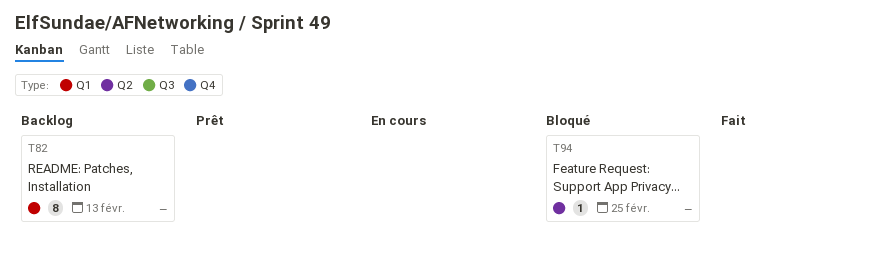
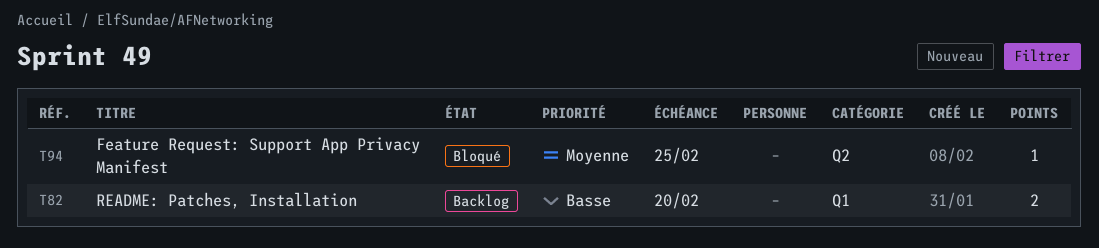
T82, estimate: 8 -> 2
T82, due: Feb 13 -> Feb 20

